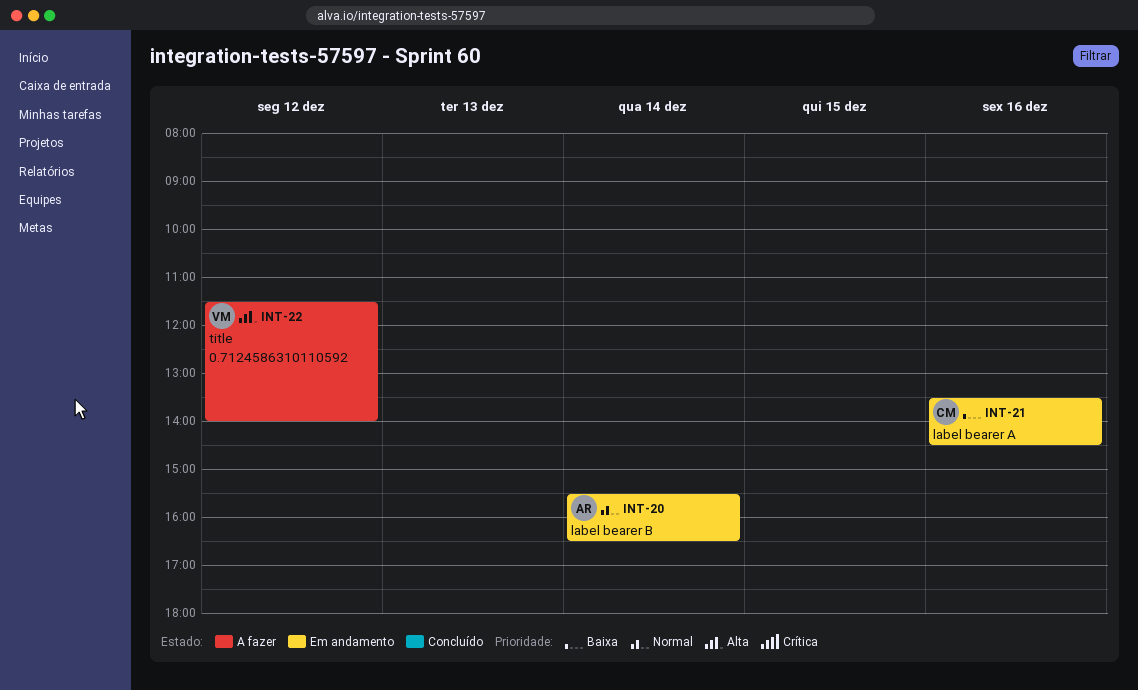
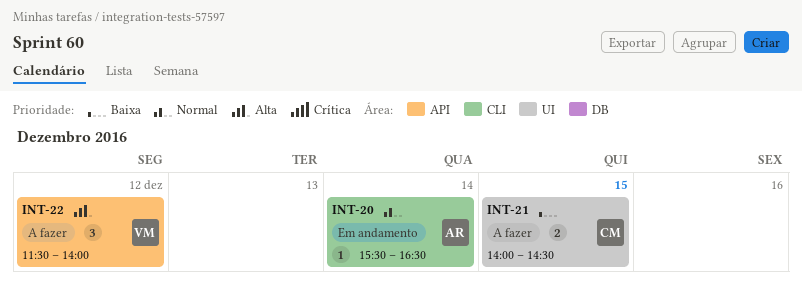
INT-21, status: Em andamento -> A fazer
INT-21, day: Dec 16 -> Dec 15
INT-21, begins: 13:30 -> 14:00

